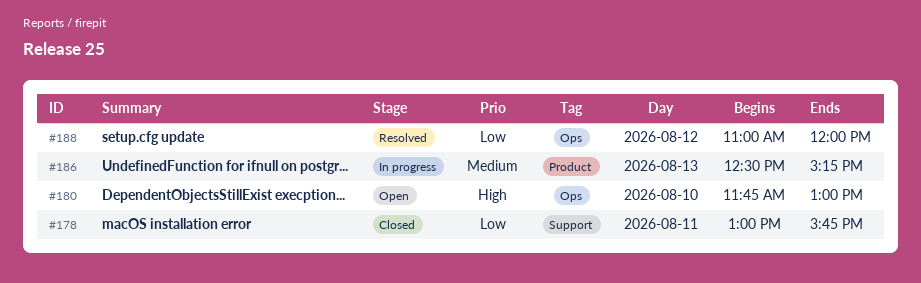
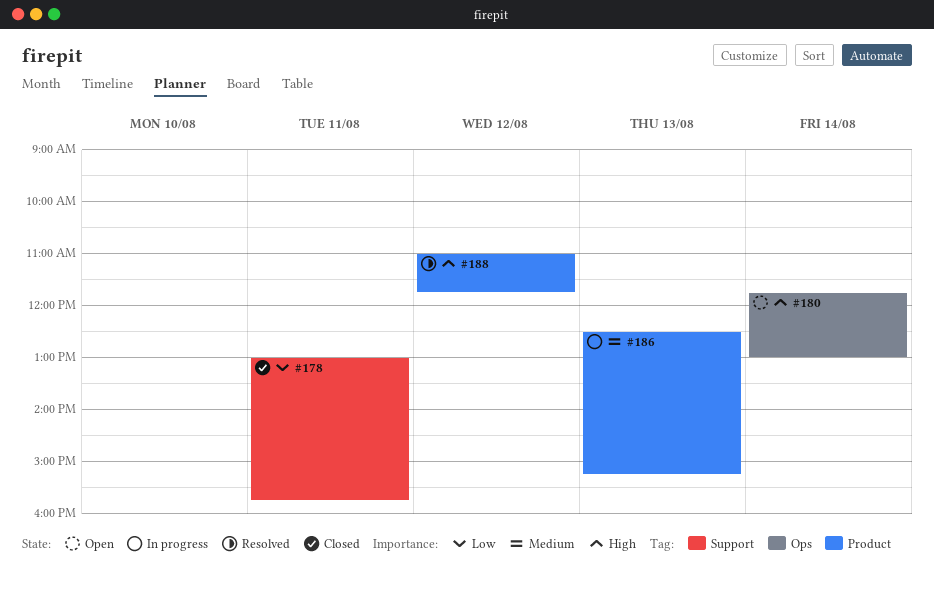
#180, day: Aug 10 -> Aug 14
#188, priority: Low -> High
#188, label: Ops -> Product
#188, ends: 12:00 -> 11:45

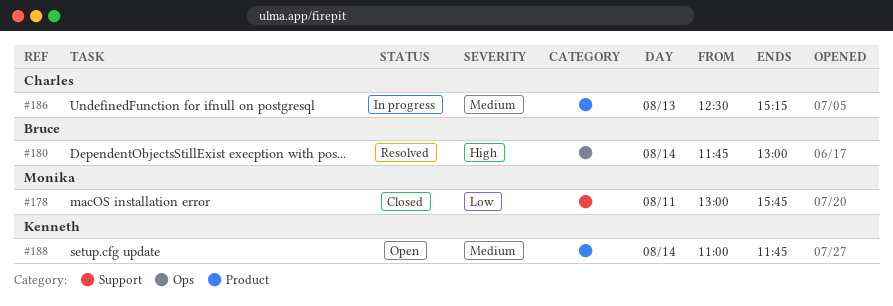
#180, status: Open -> Resolved
#188, status: Resolved -> Open
#188, priority: High -> Medium
#188, day: Aug 12 -> Aug 14

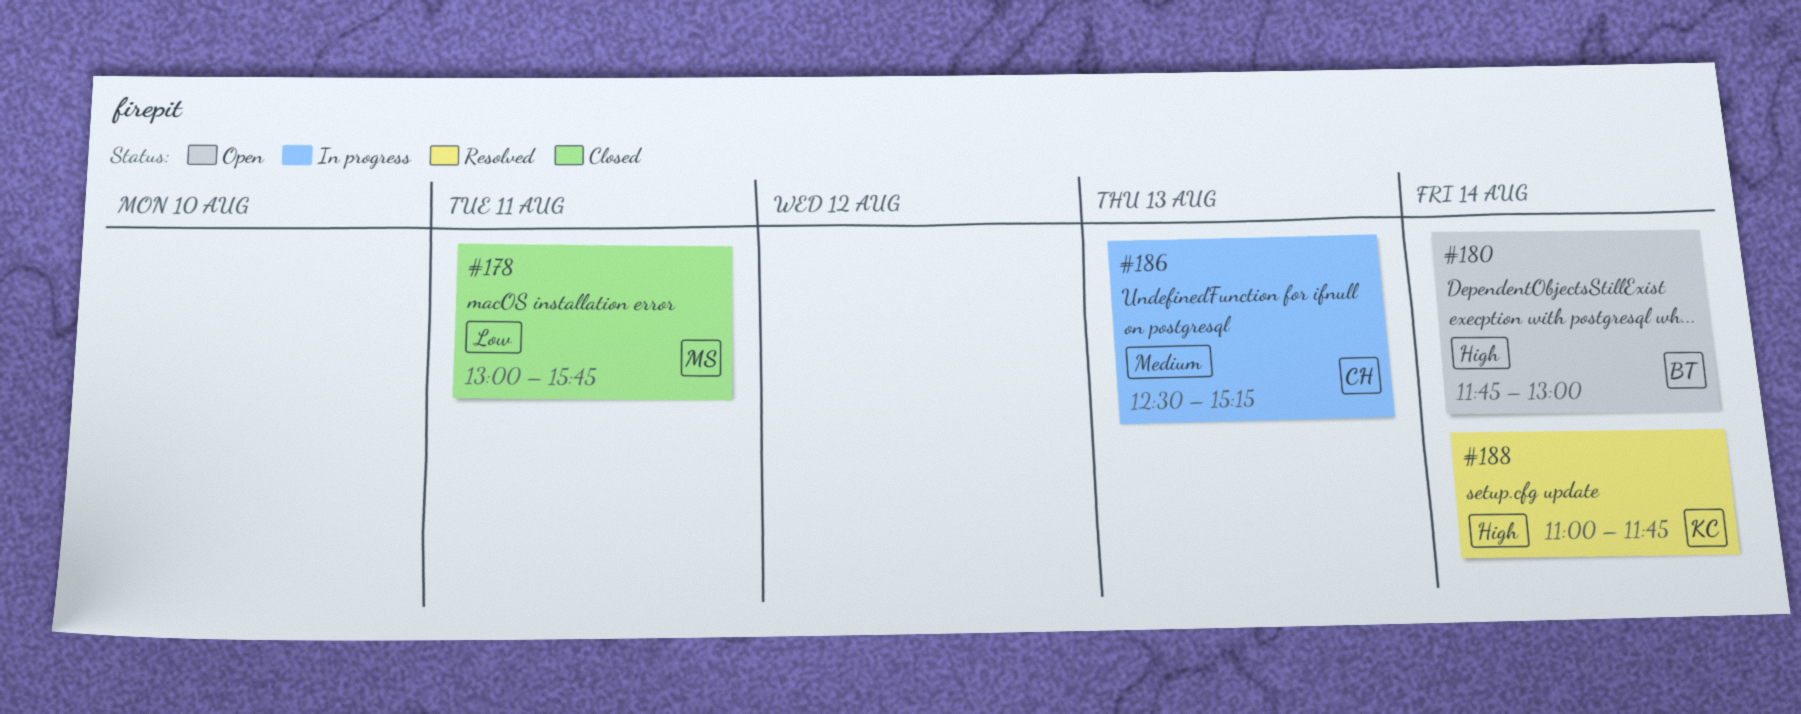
#180, status: Resolved -> Open
#188, status: Open -> Resolved
#188, priority: Medium -> High

